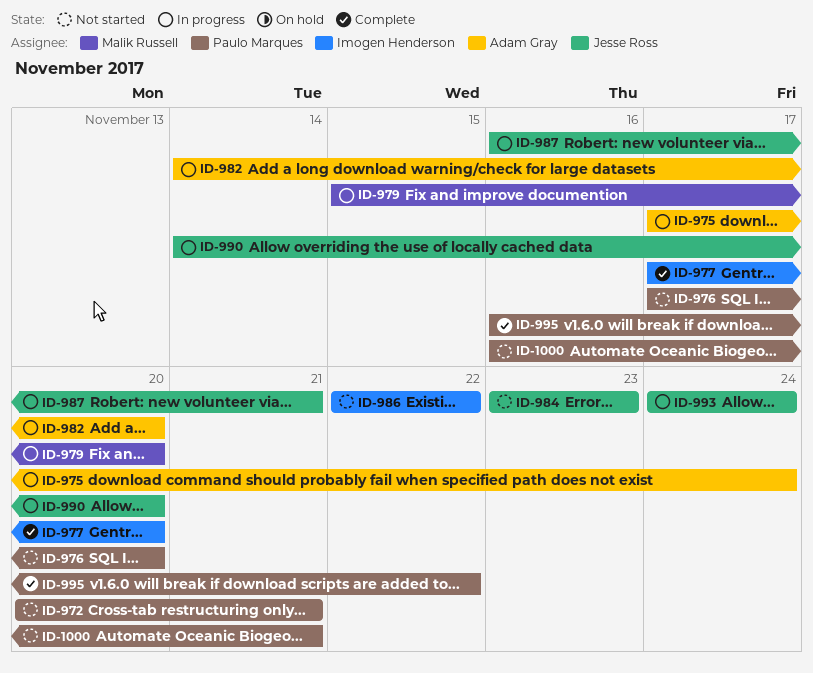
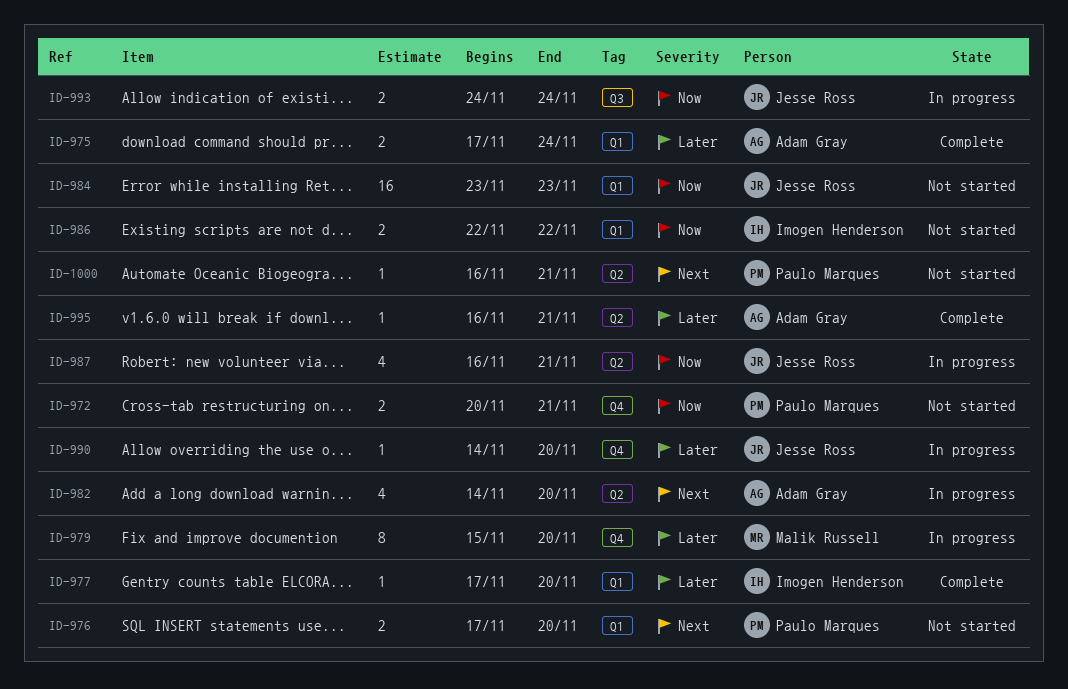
ID-975, status: In progress -> Complete
ID-995, owner: Paulo Marques -> Adam Gray
ID-995, due: Nov 22 -> Nov 21

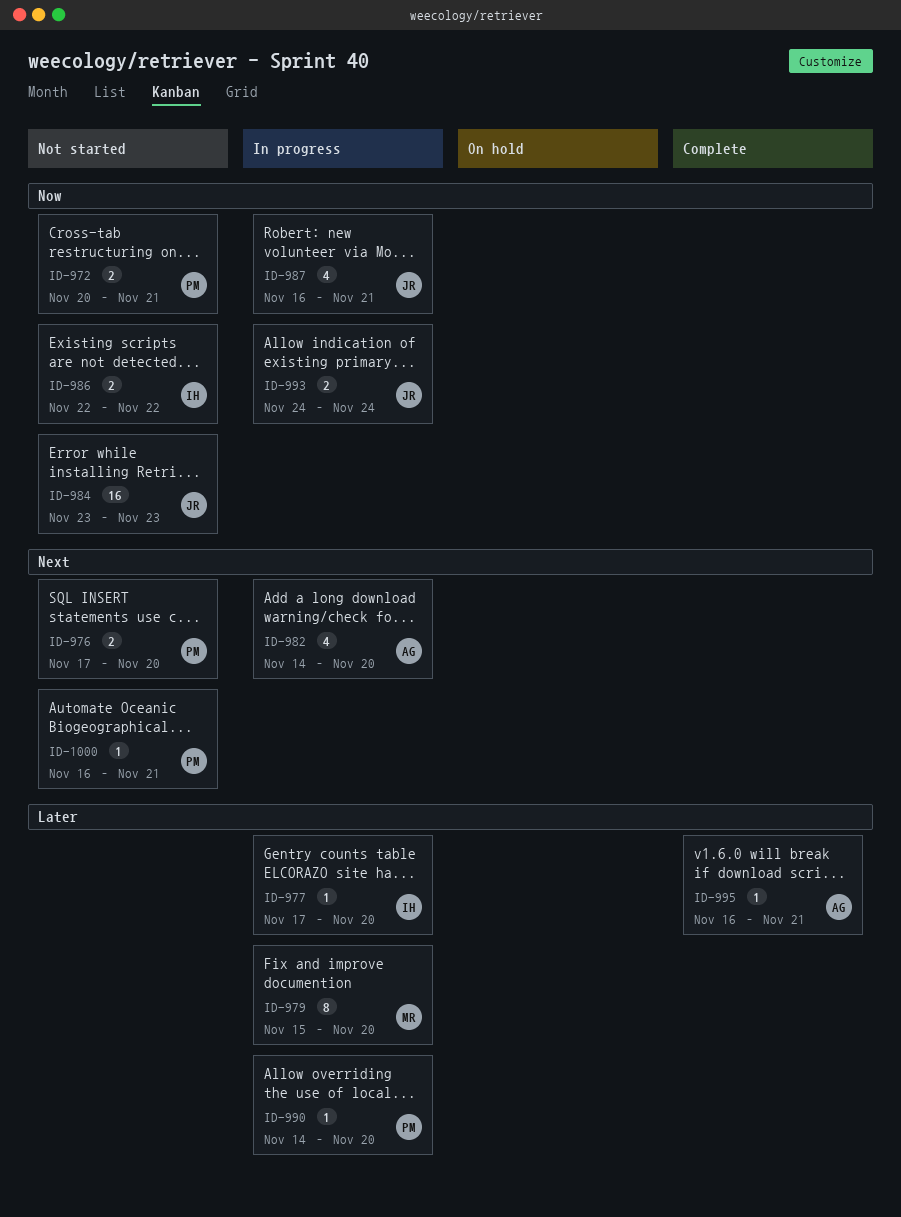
ID-975: present -> none
ID-977, status: Complete -> In progress
ID-990, owner: Jesse Ross -> Paulo Marques

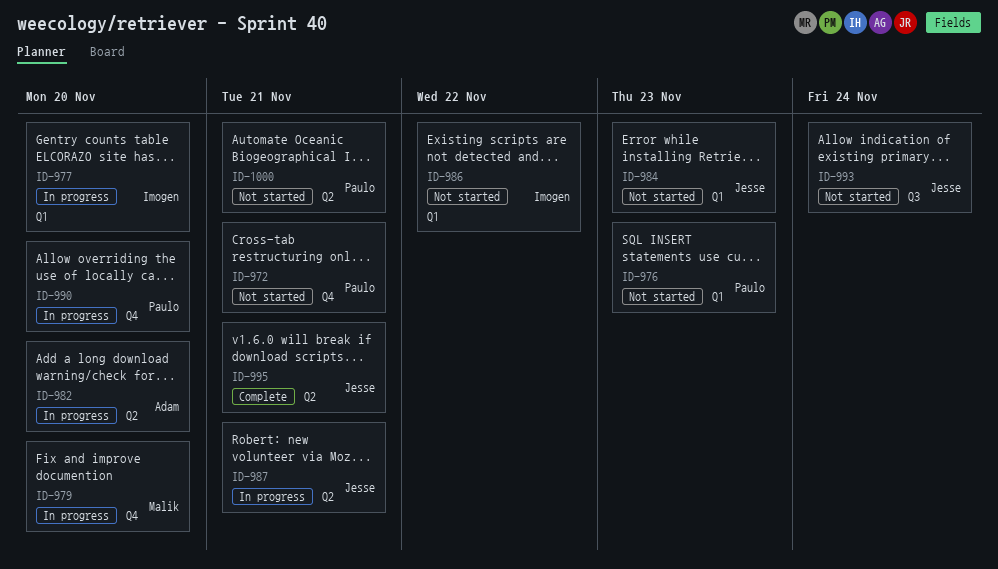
ID-976, due: Nov 20 -> Nov 23
ID-993, status: In progress -> Not started
ID-995, owner: Adam -> Jesse

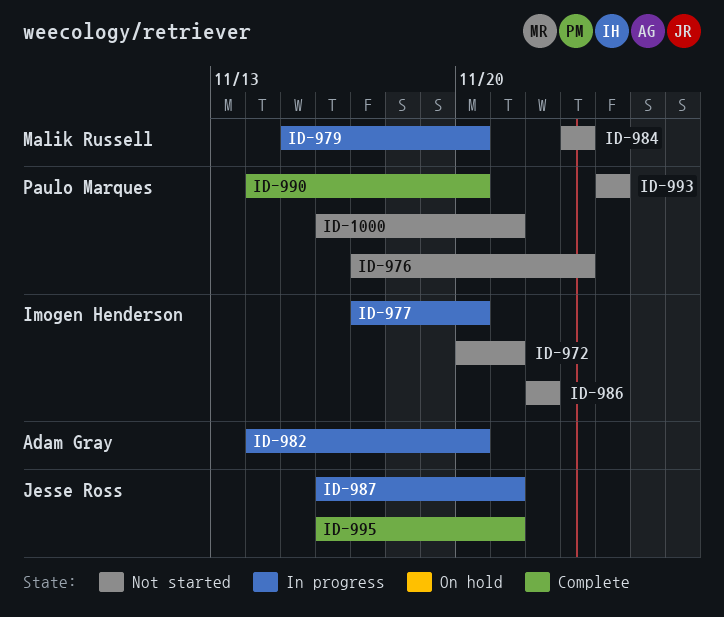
ID-972, owner: Paulo Marques -> Imogen Henderson
ID-984, owner: Jesse Ross -> Malik Russell
ID-990, status: In progress -> Complete
ID-993, owner: Jesse Ross -> Paulo Marques

